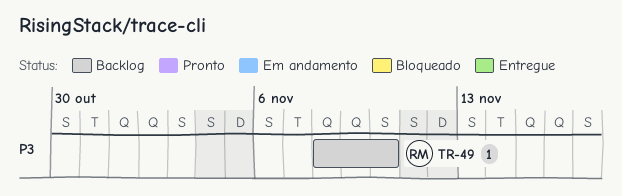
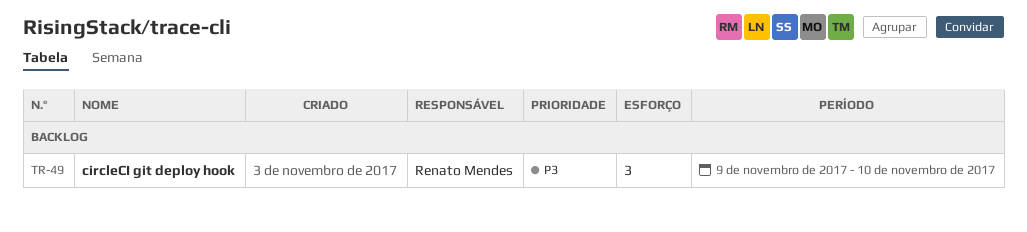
TR-49, estimate: 1 -> 3
TR-49, start: Nov 8 -> Nov 9

